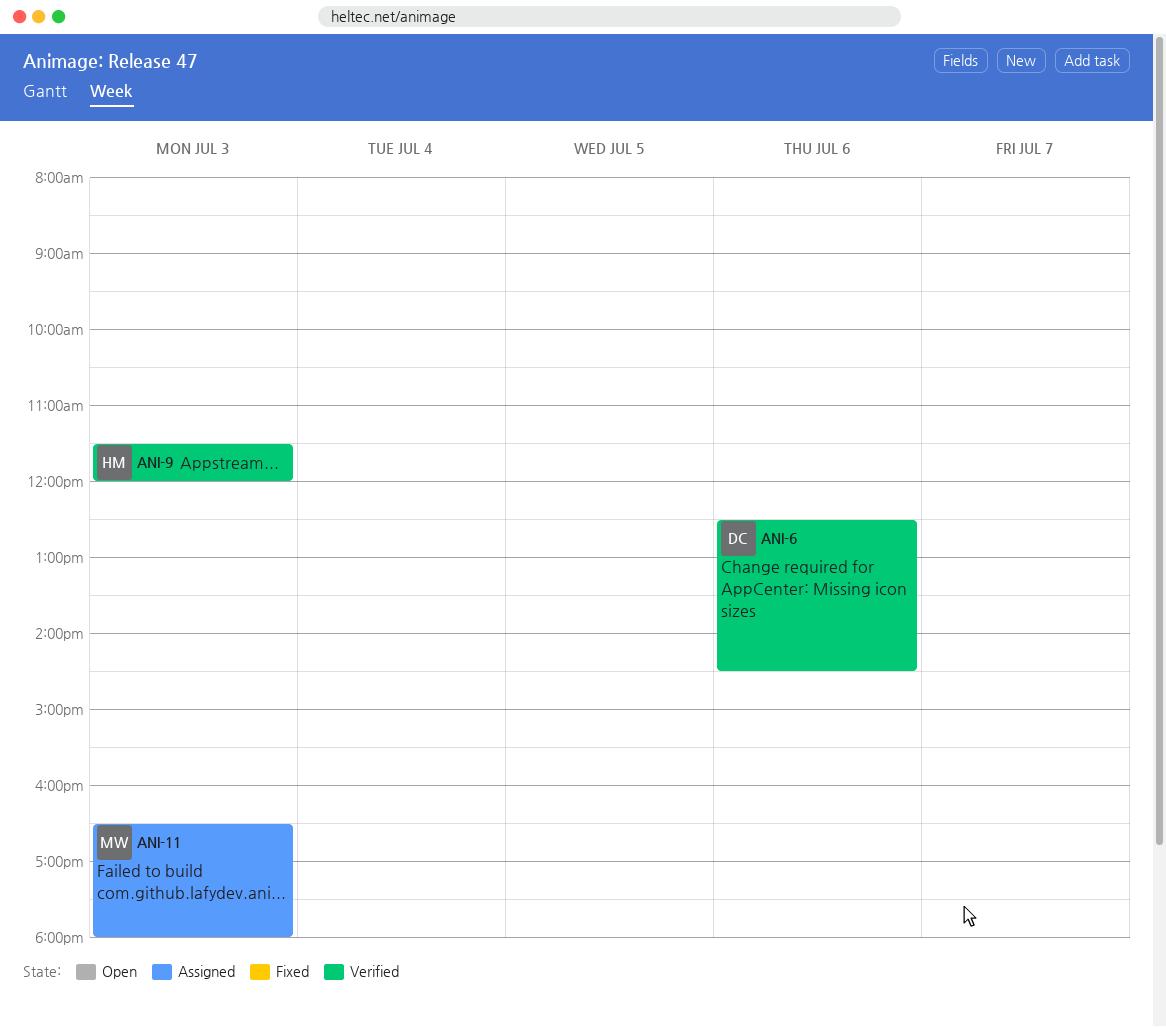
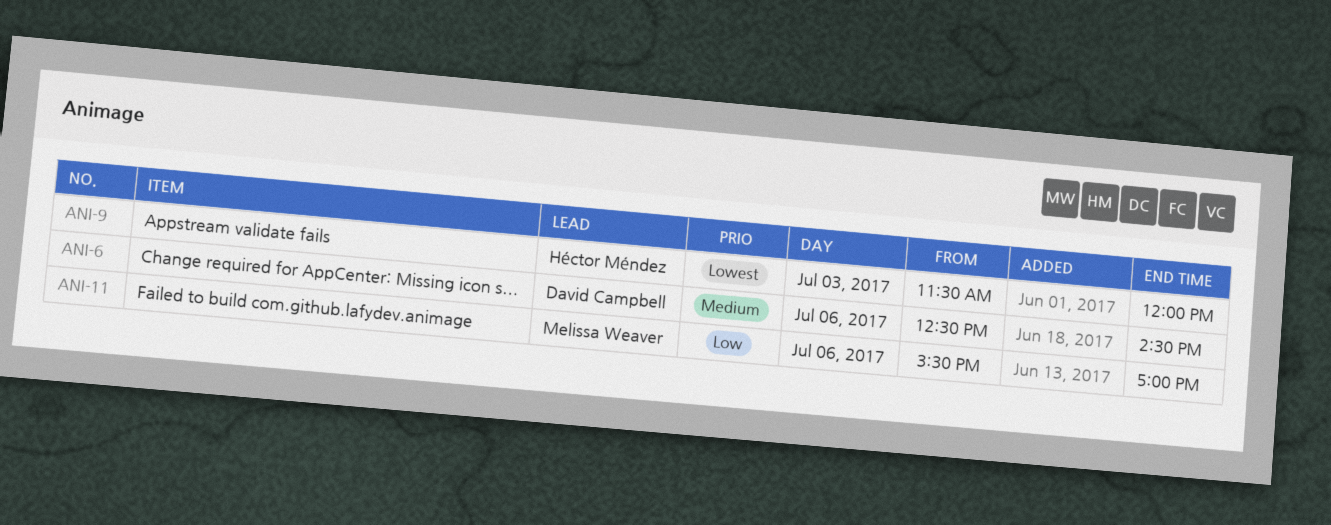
ANI-11, day: Jul 3 -> Jul 6
ANI-11, begins: 16:30 -> 15:30
ANI-11, ends: 18:00 -> 17:00

